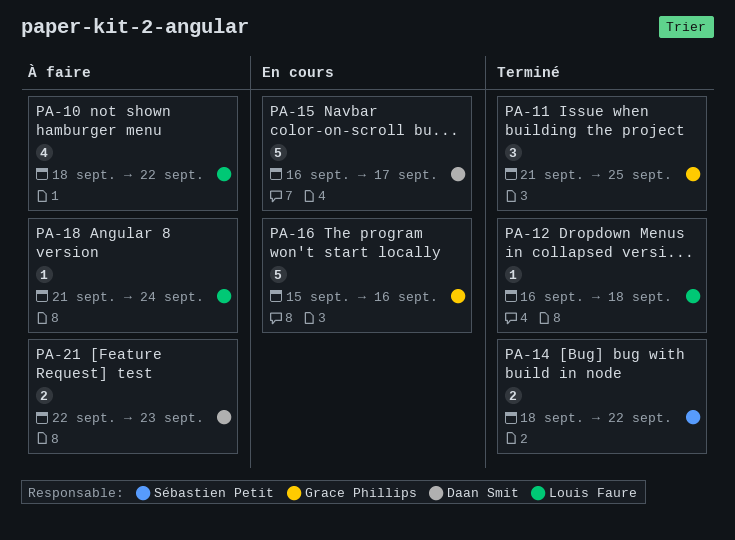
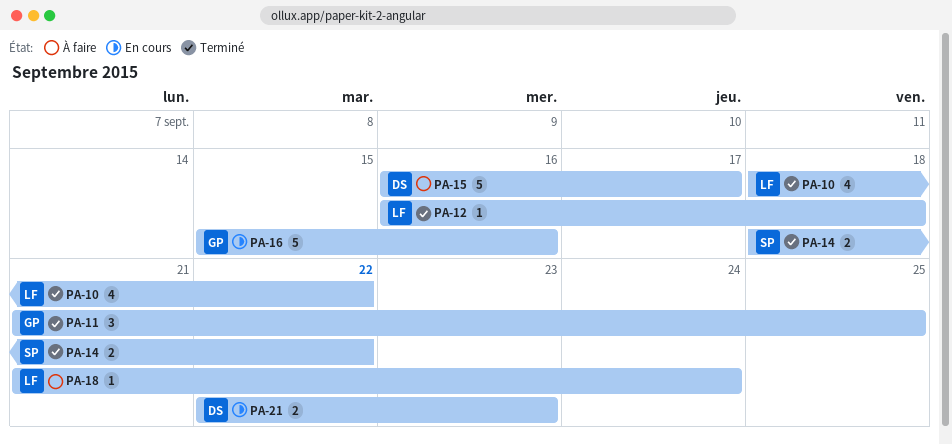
PA-10, status: À faire -> Terminé
PA-15, status: En cours -> À faire
PA-21, status: À faire -> En cours

